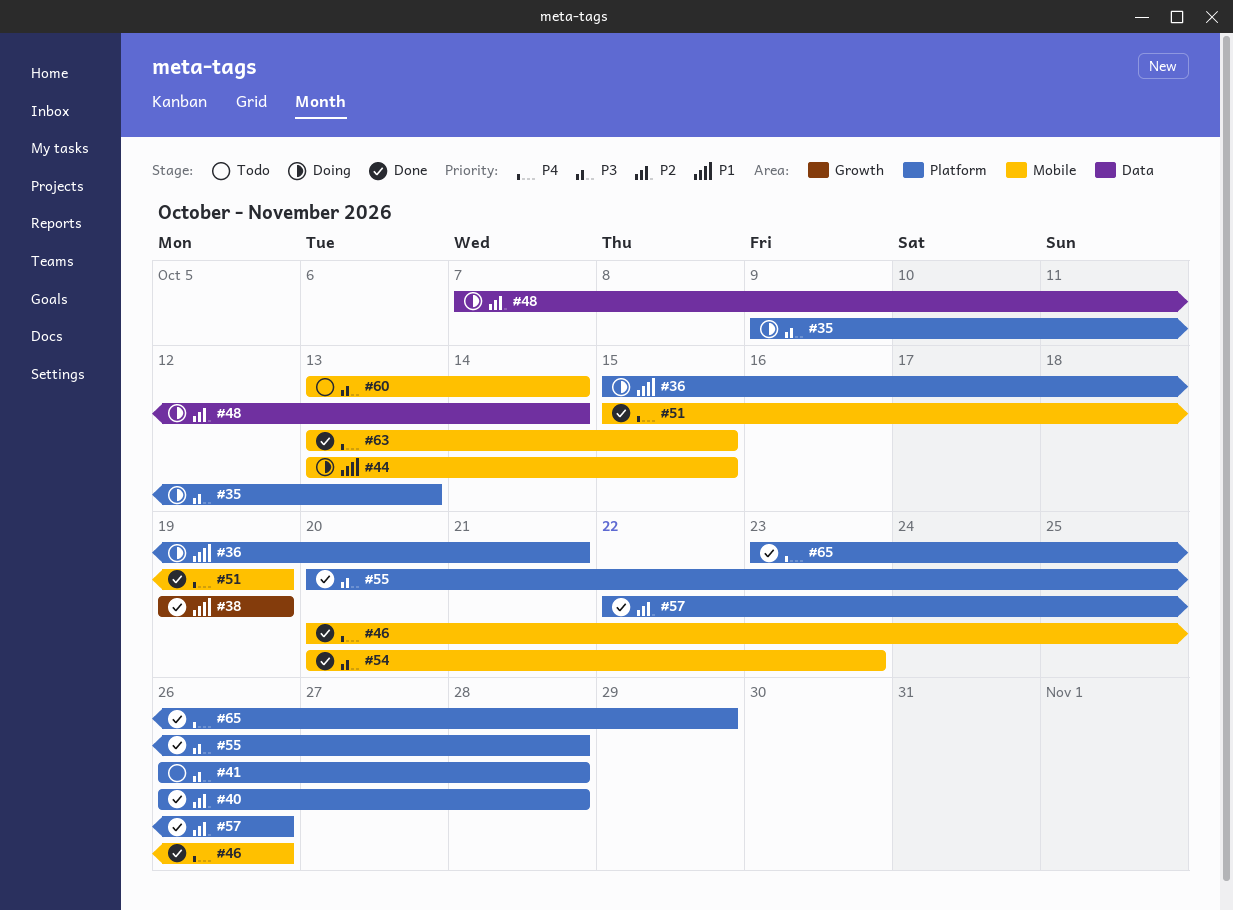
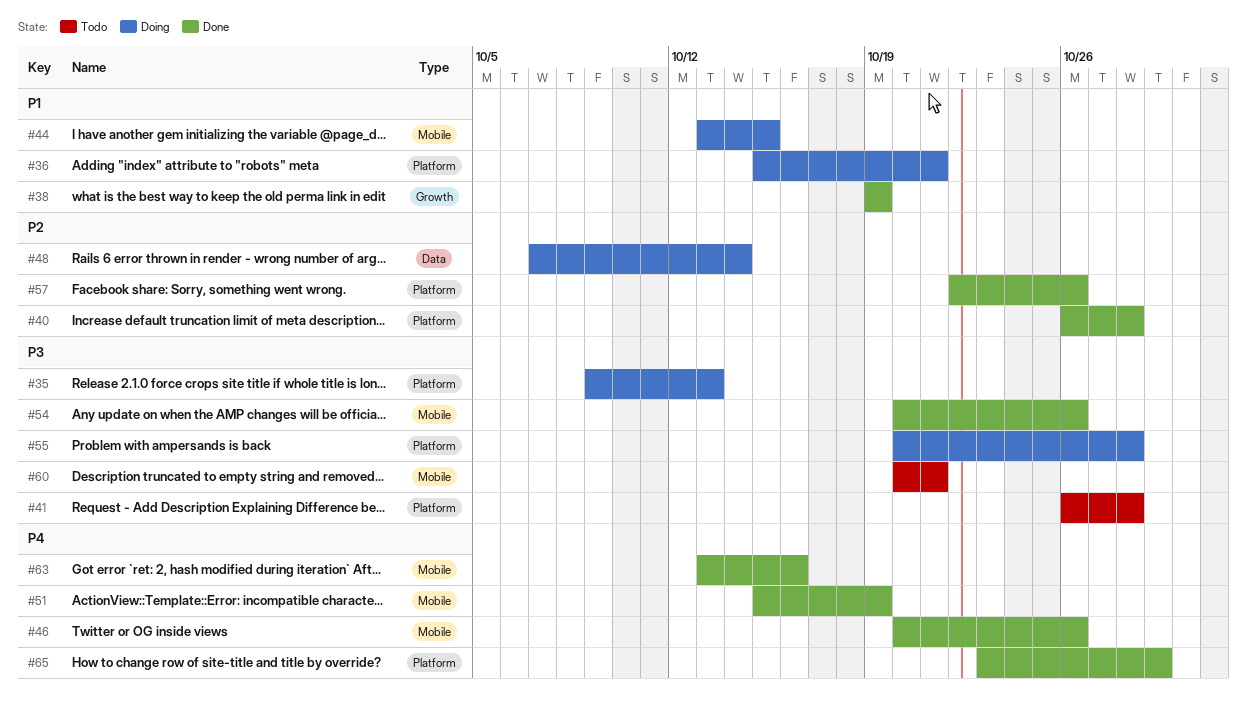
#54, due: Oct 23 -> Oct 26
#55, status: Done -> Doing
#60, start: Oct 13 -> Oct 20
#60, due: Oct 14 -> Oct 21
#63, due: Oct 15 -> Oct 16

